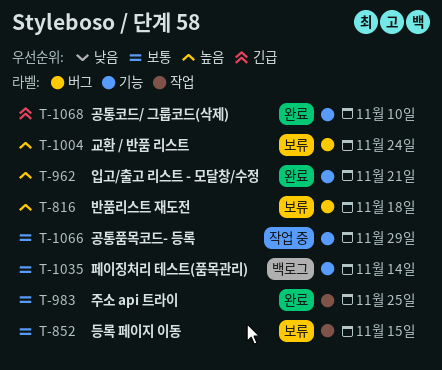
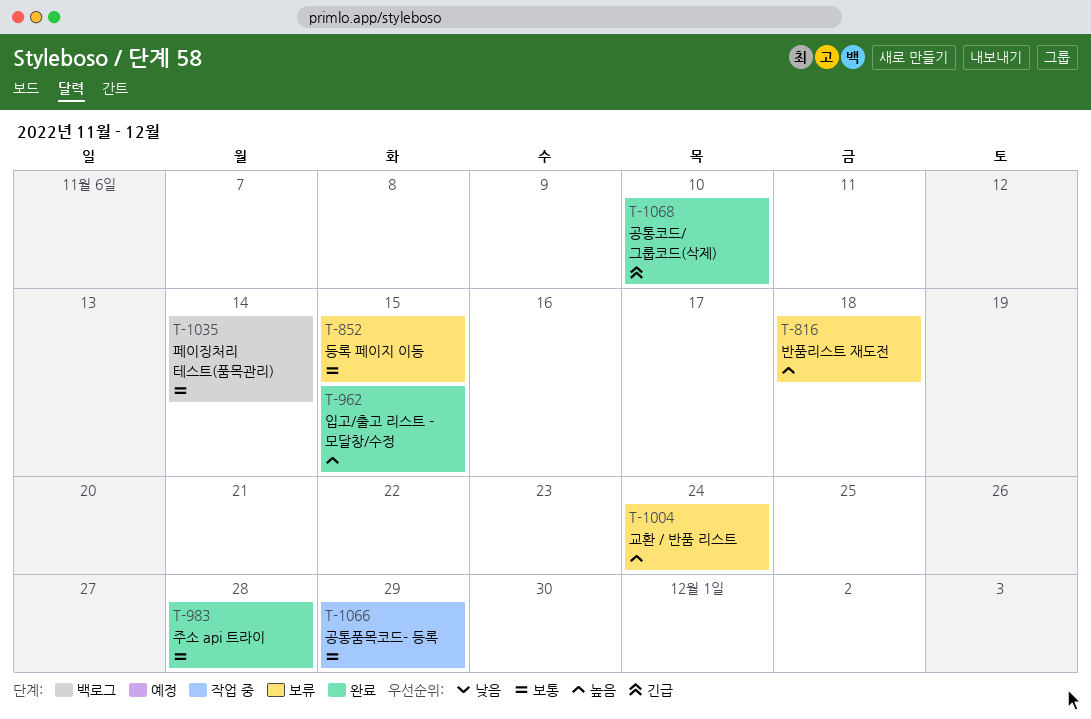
T-962, due: Nov 21 -> Nov 15
T-983, due: Nov 25 -> Nov 28

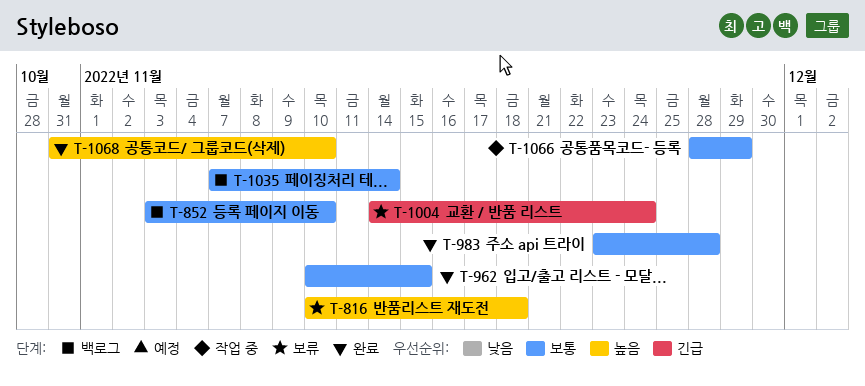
T-852, status: 보류 -> 백로그
T-852, due: Nov 15 -> Nov 10
T-962, priority: 높음 -> 보통
T-1004, priority: 높음 -> 긴급
T-1068, priority: 긴급 -> 높음

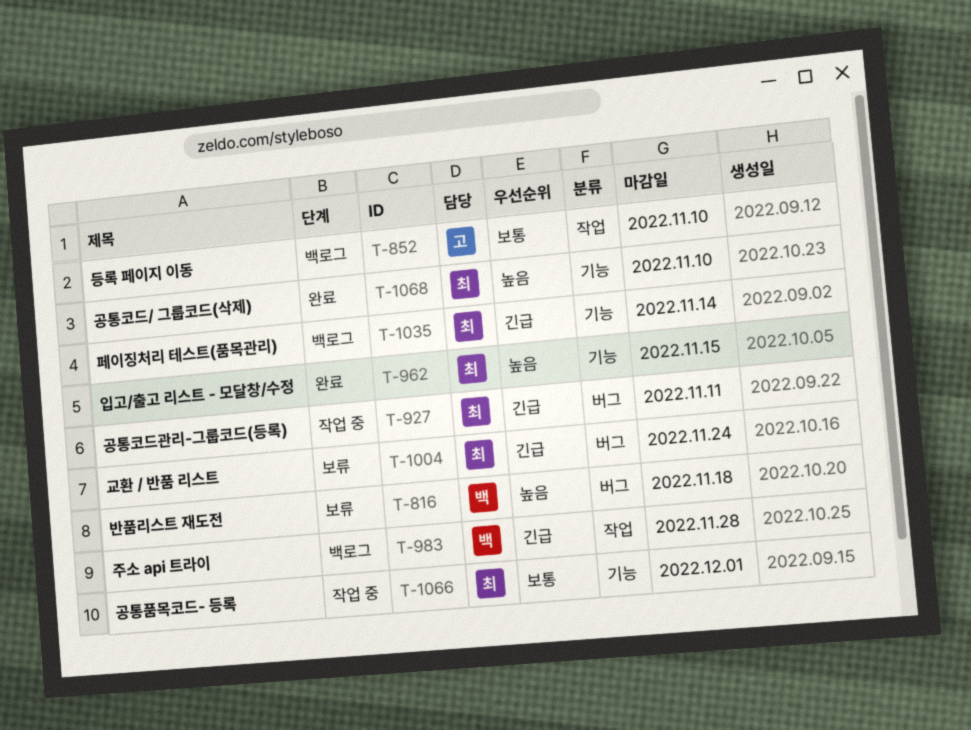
T-927: none -> present
T-962, priority: 보통 -> 높음
T-983, status: 완료 -> 백로그
T-983, priority: 보통 -> 긴급
T-1035, priority: 보통 -> 긴급
T-1066, due: Nov 29 -> Dec 1

